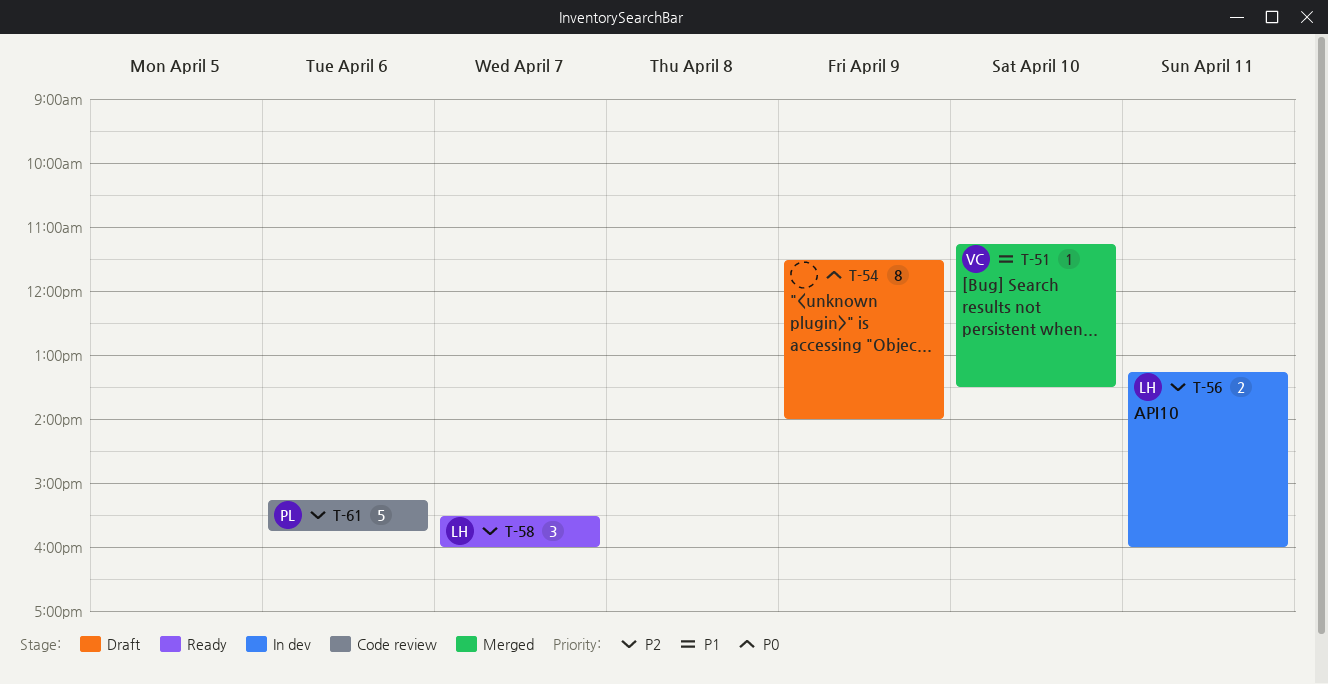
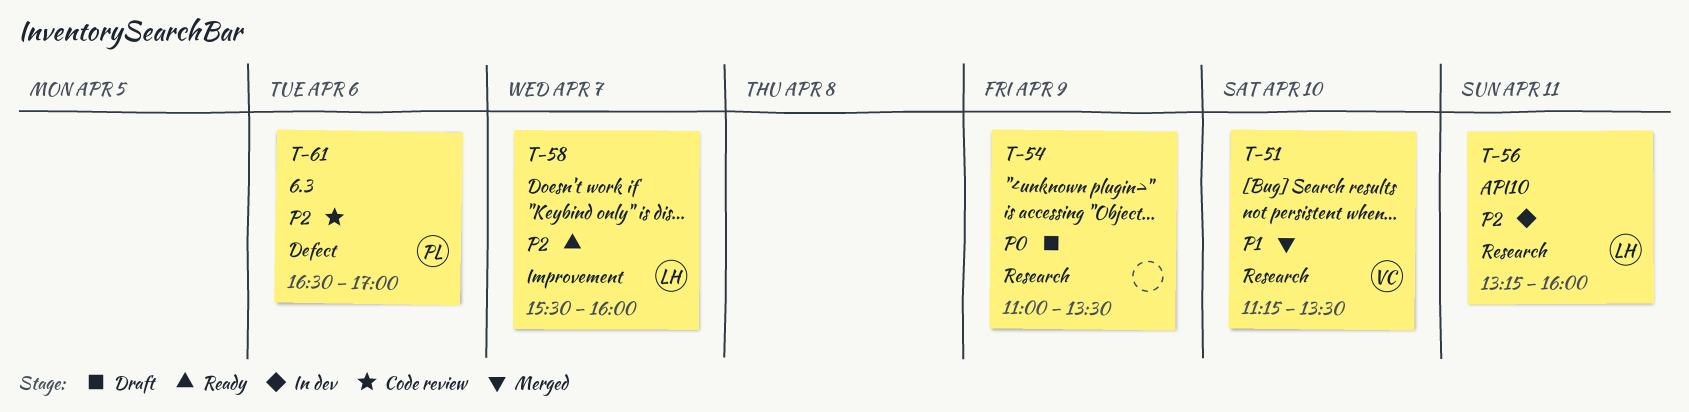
T-54, begins: 11:30 -> 11:00
T-54, ends: 14:00 -> 13:30
T-61, begins: 15:15 -> 16:30
T-61, ends: 15:45 -> 17:00

